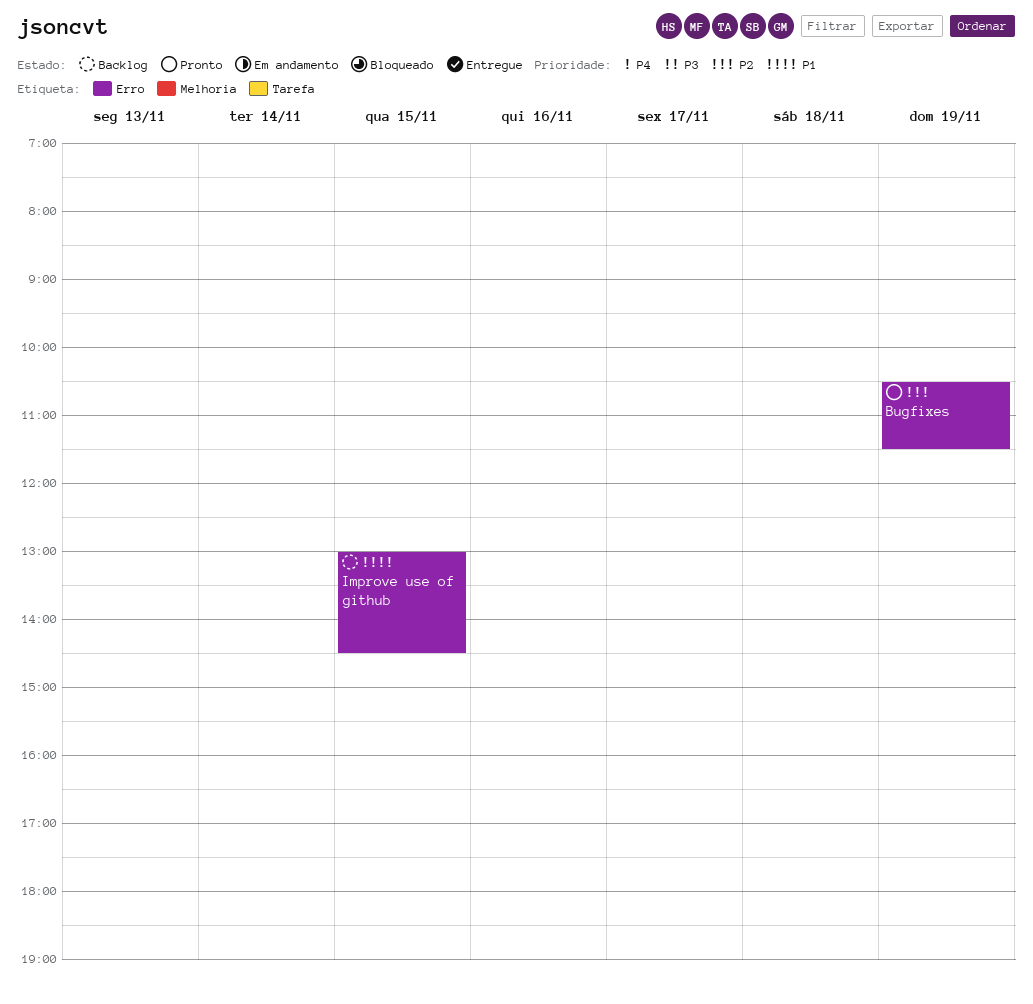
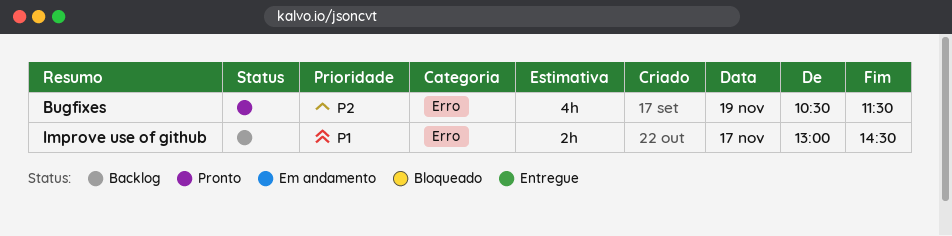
Improve use of github, day: Nov 15 -> Nov 17

